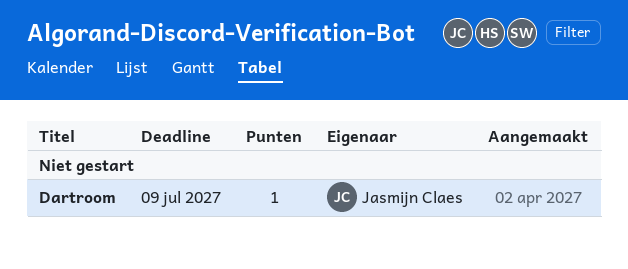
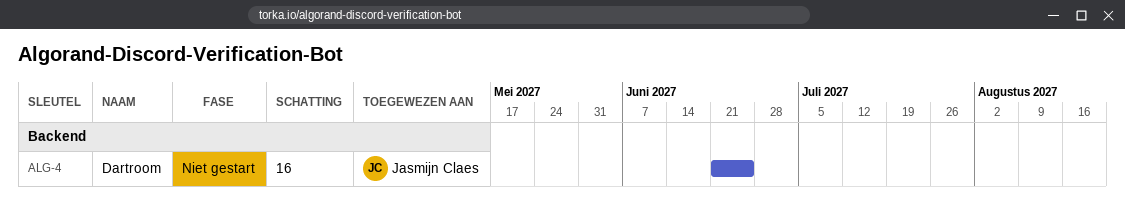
Dartroom, estimate: 1 -> 16
Dartroom, due: Jul 9 -> Jun 25

